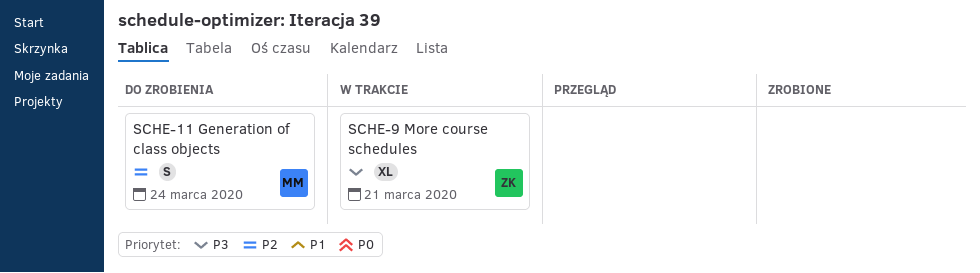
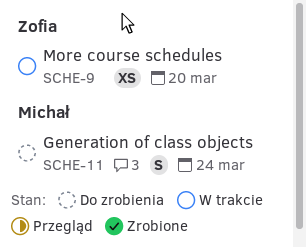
SCHE-9, estimate: XL -> XS
SCHE-9, due: Mar 21 -> Mar 20

